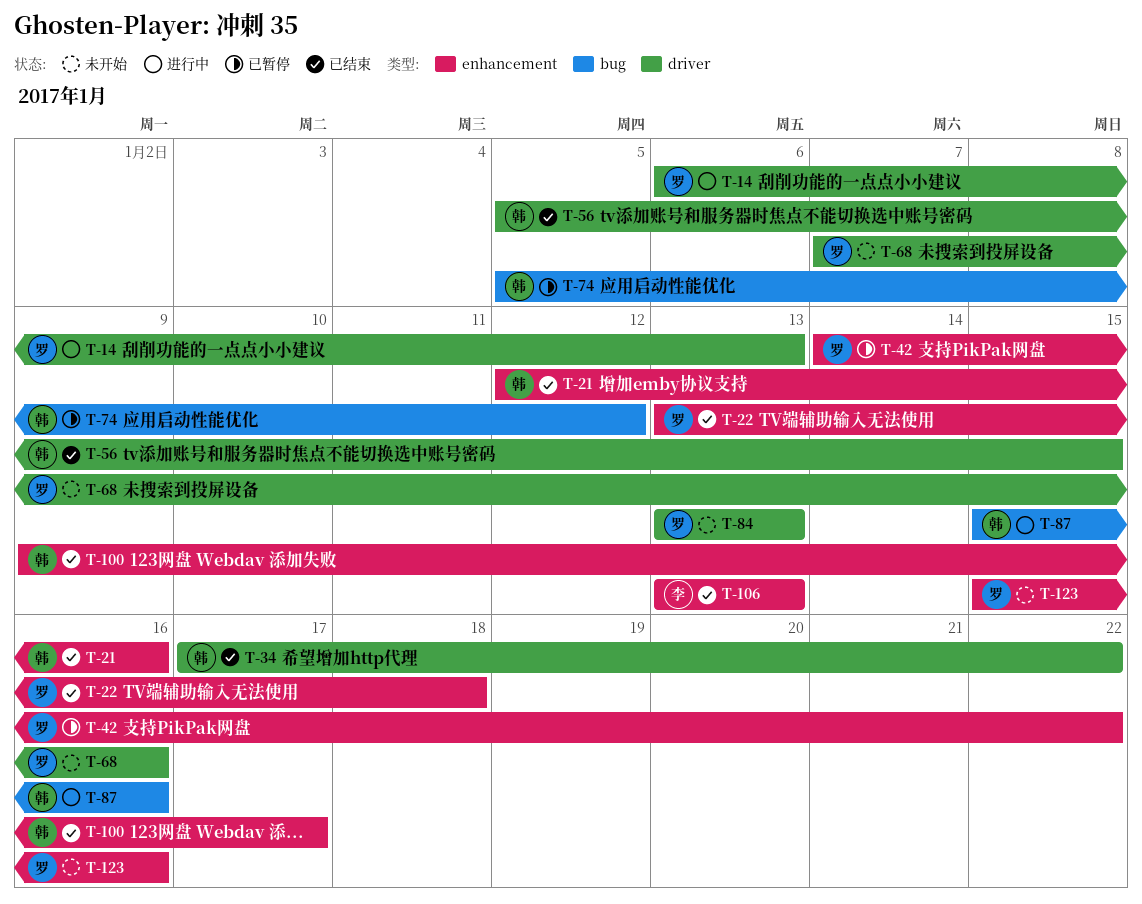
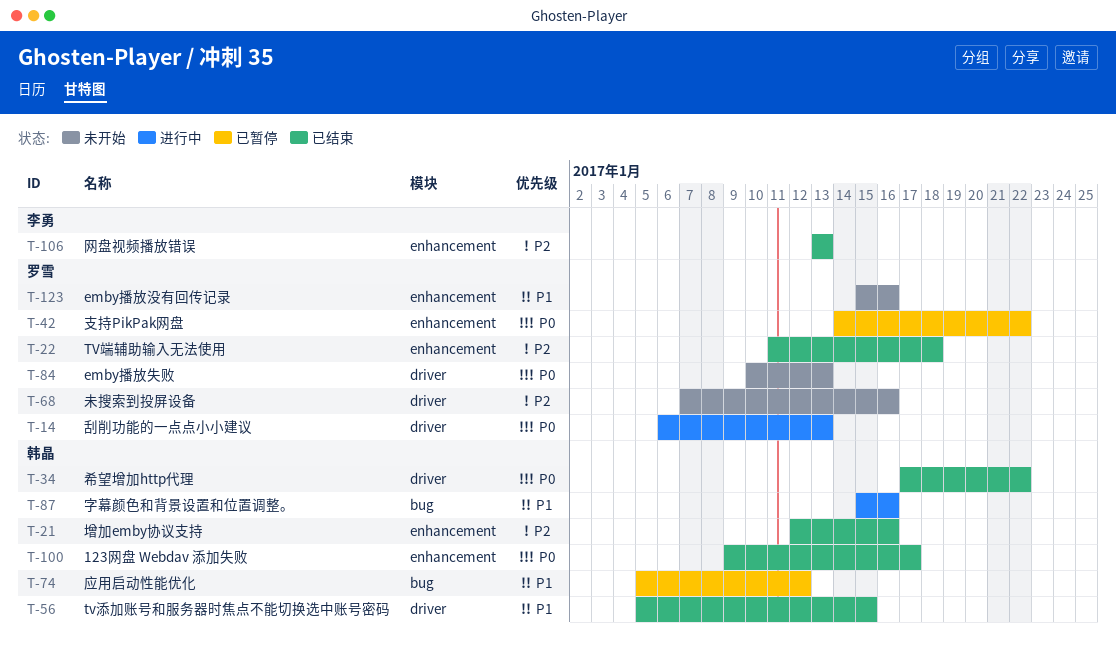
T-22, start: Jan 13 -> Jan 11
T-84, start: Jan 13 -> Jan 10

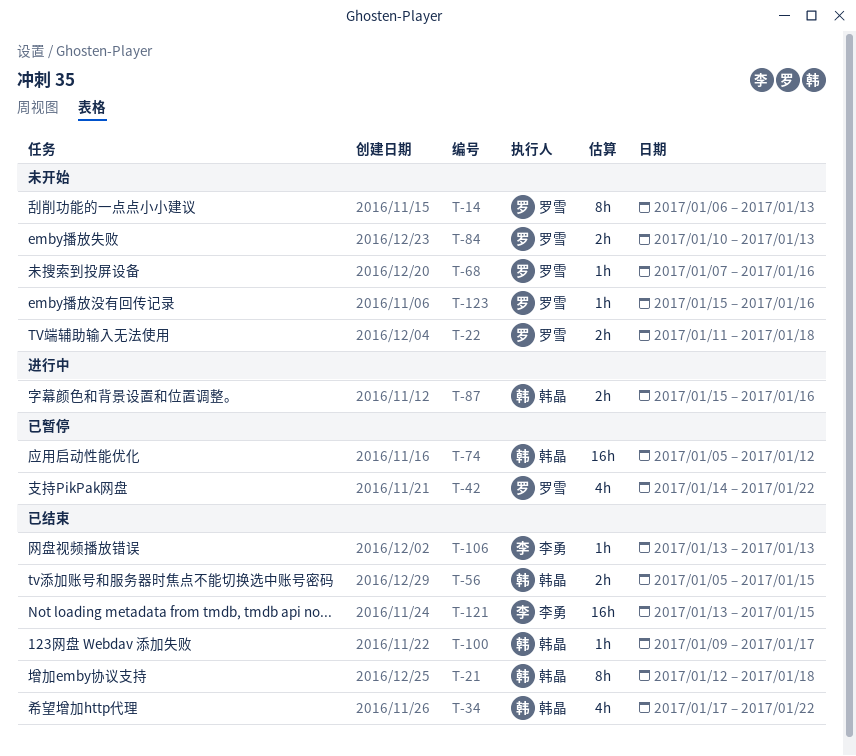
T-14, status: 进行中 -> 未开始
T-21, due: Jan 16 -> Jan 18
T-22, status: 已结束 -> 未开始
T-121: none -> present

